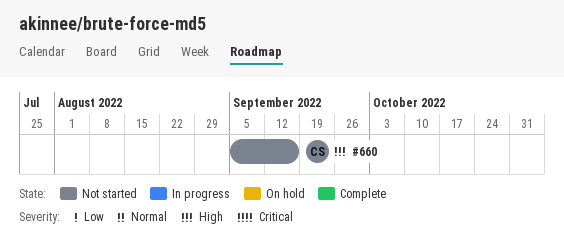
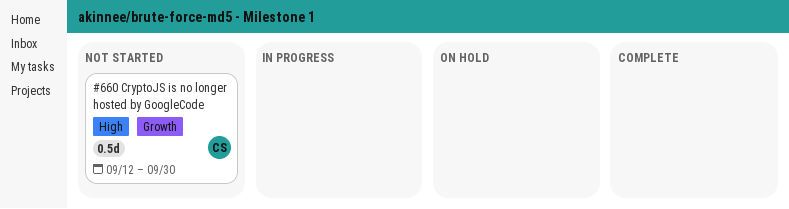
#660, start: Sep 5 -> Sep 12
#660, due: Sep 16 -> Sep 30

